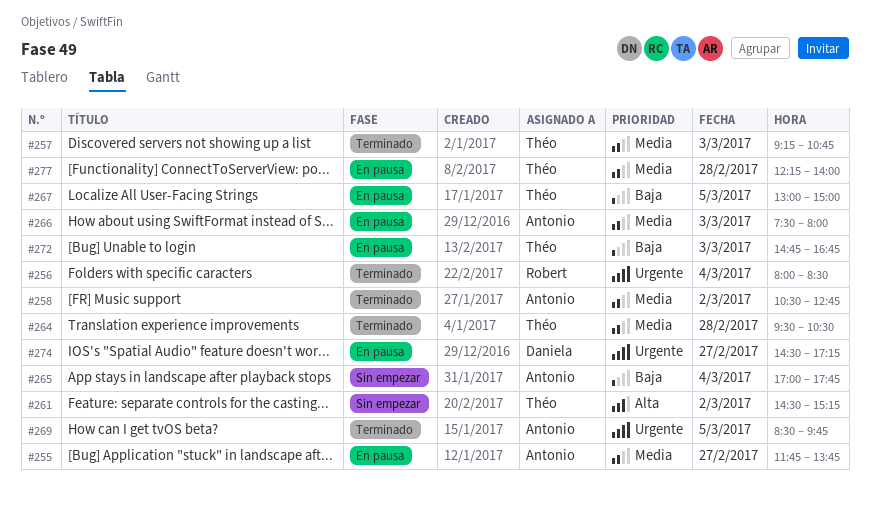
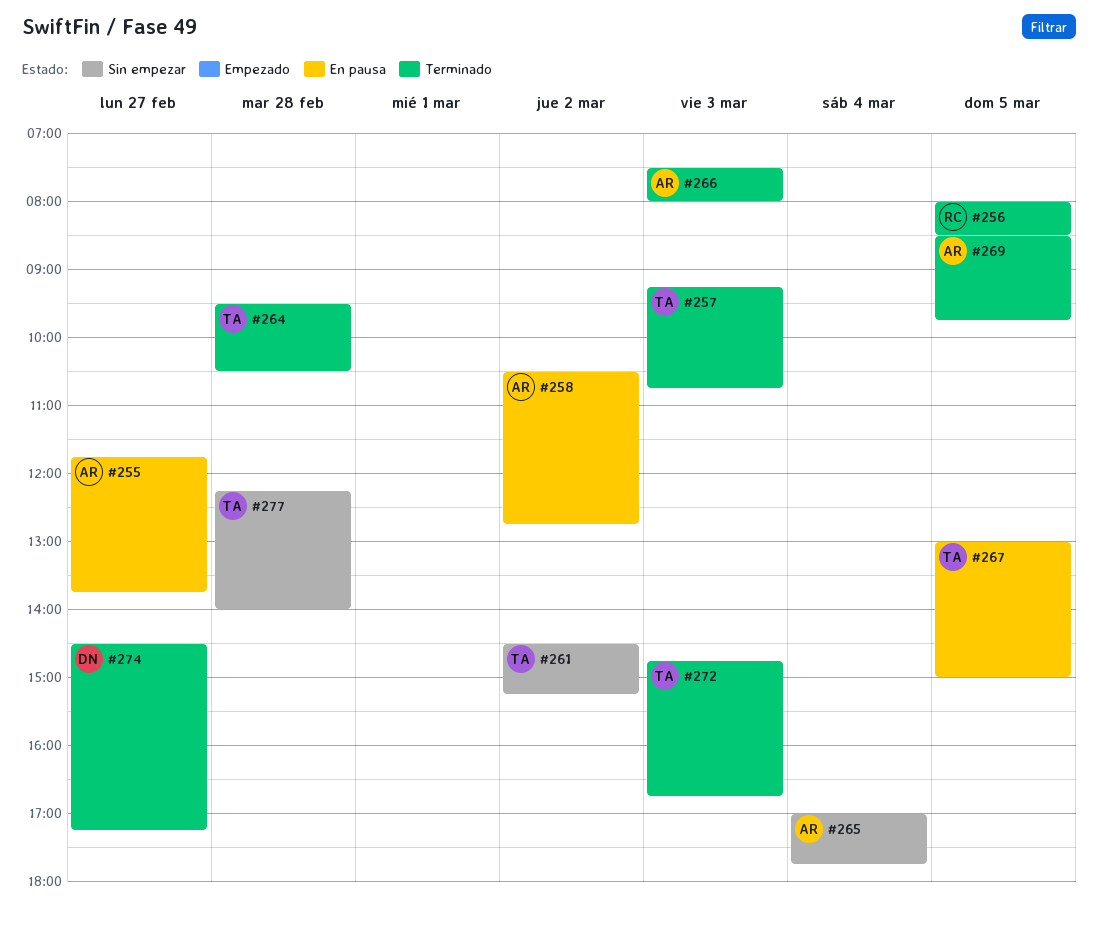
#256, day: Mar 4 -> Mar 5
#258, status: Terminado -> En pausa
#266, status: En pausa -> Terminado
#272, status: En pausa -> Terminado
#274, status: En pausa -> Terminado
#277, status: En pausa -> Sin empezar

